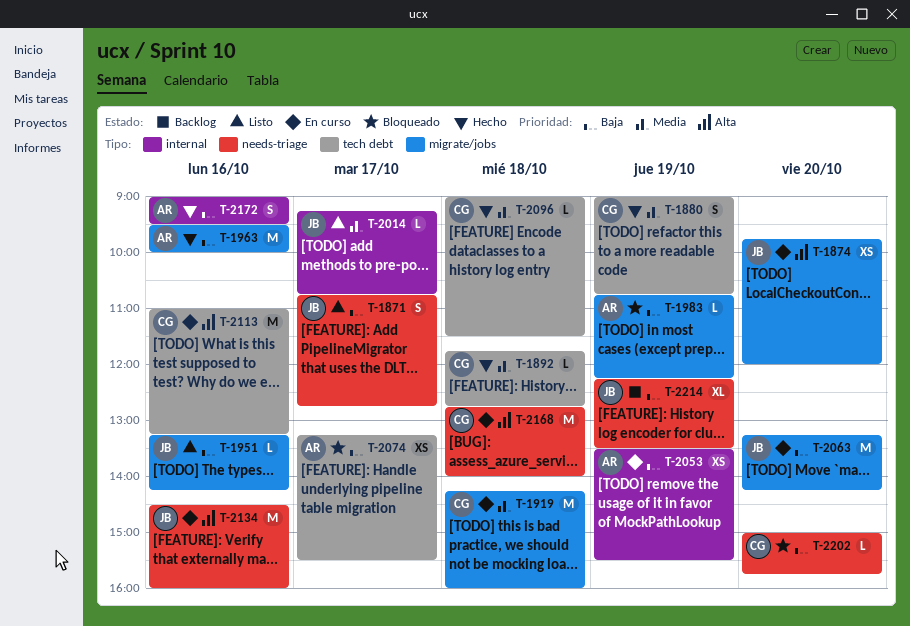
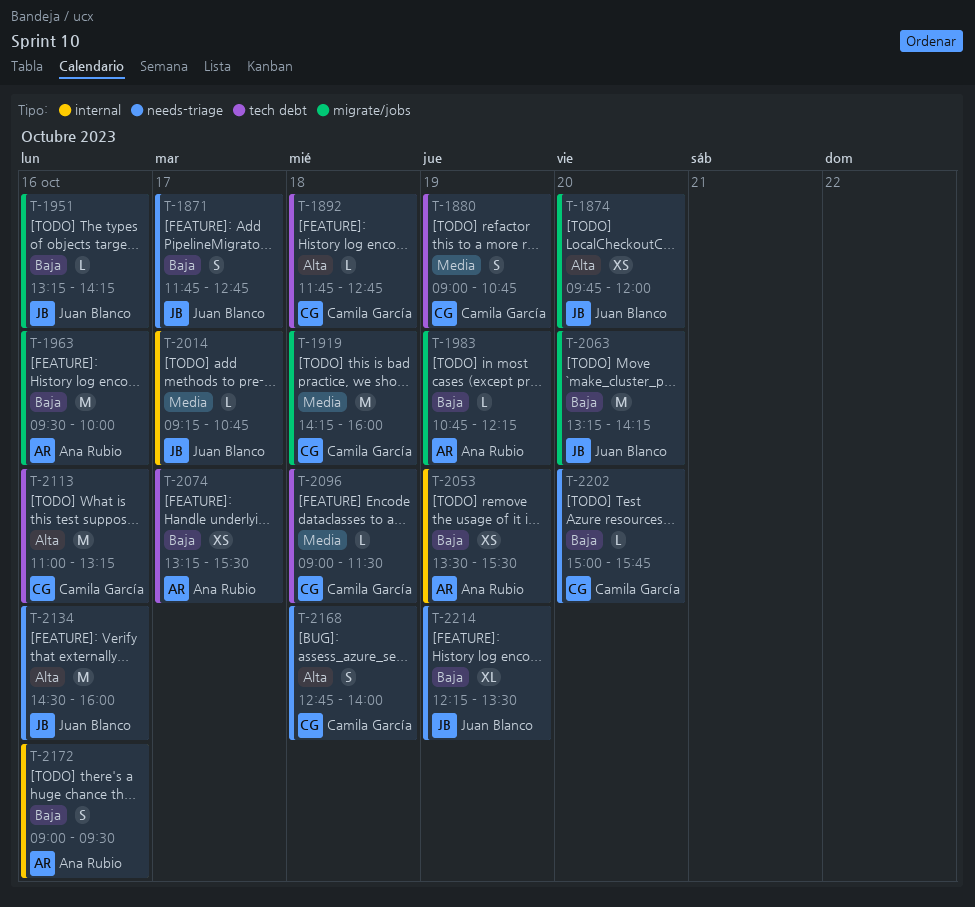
T-1871, begins: 10:45 -> 11:45
T-1892, priority: Media -> Alta
T-2168, estimate: M -> S

